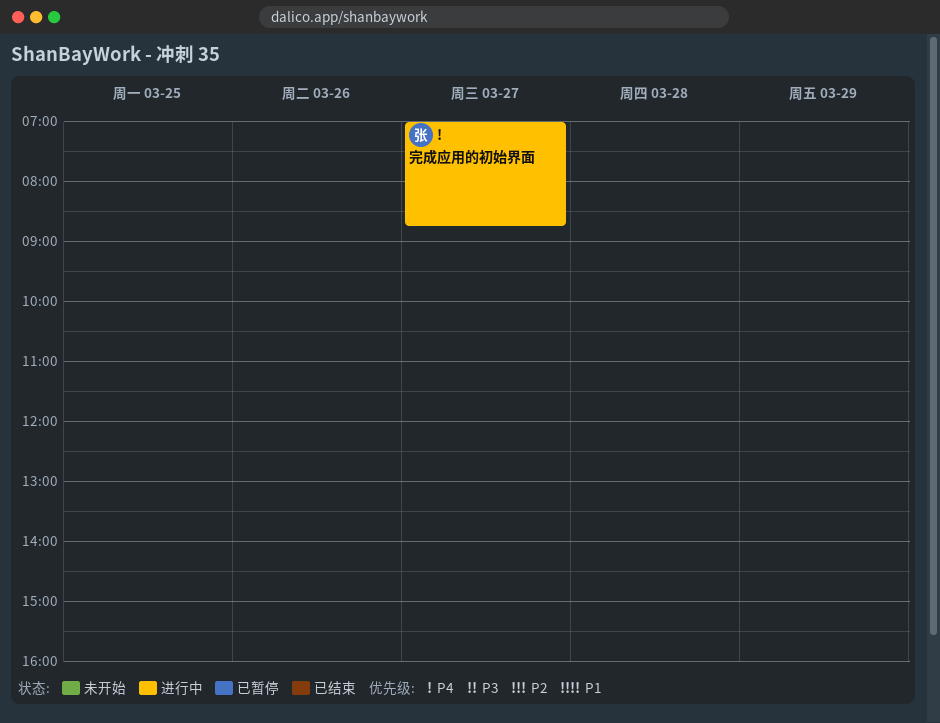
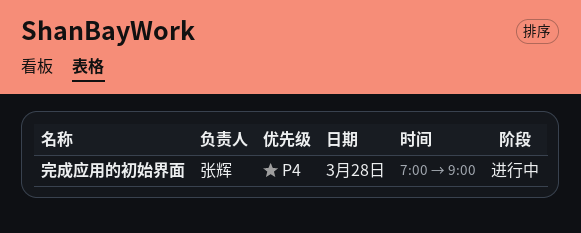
完成应用的初始界面, day: Mar 27 -> Mar 28
完成应用的初始界面, ends: 08:45 -> 09:00

